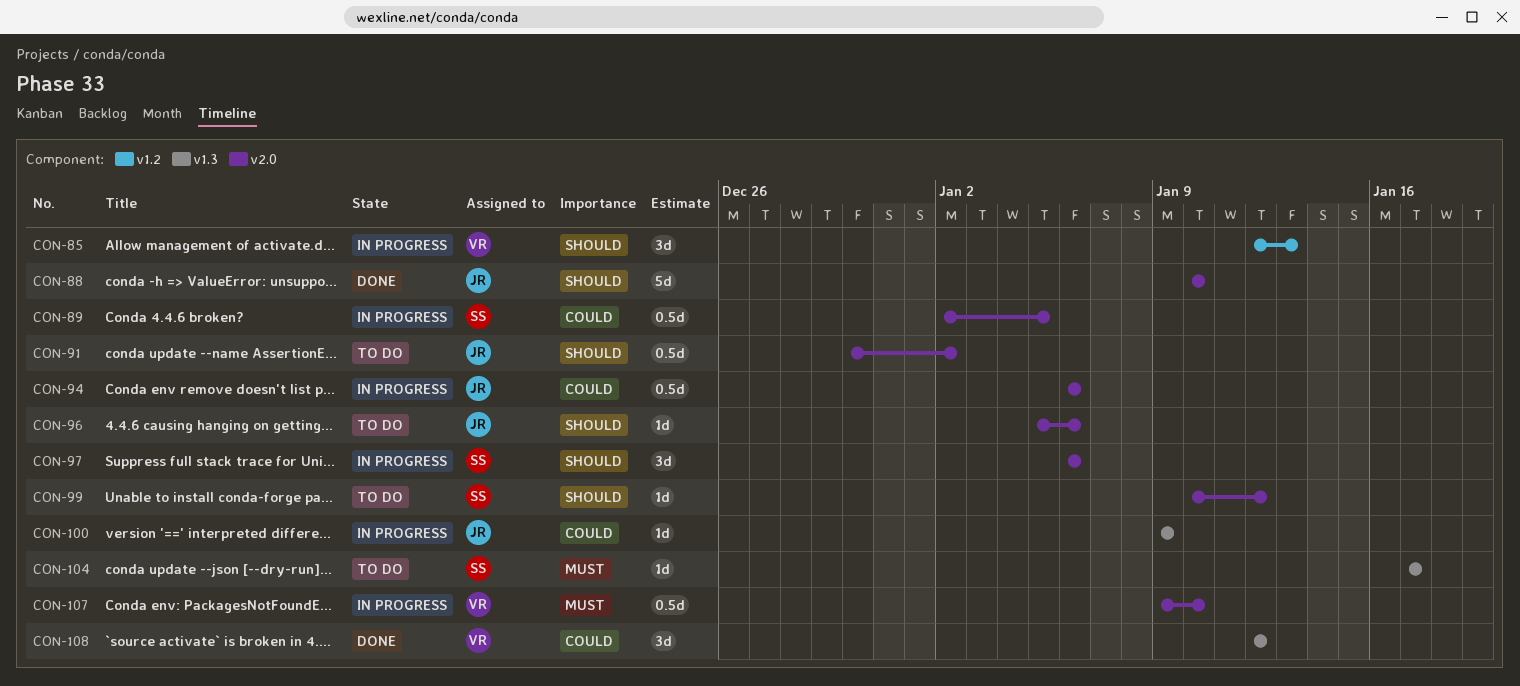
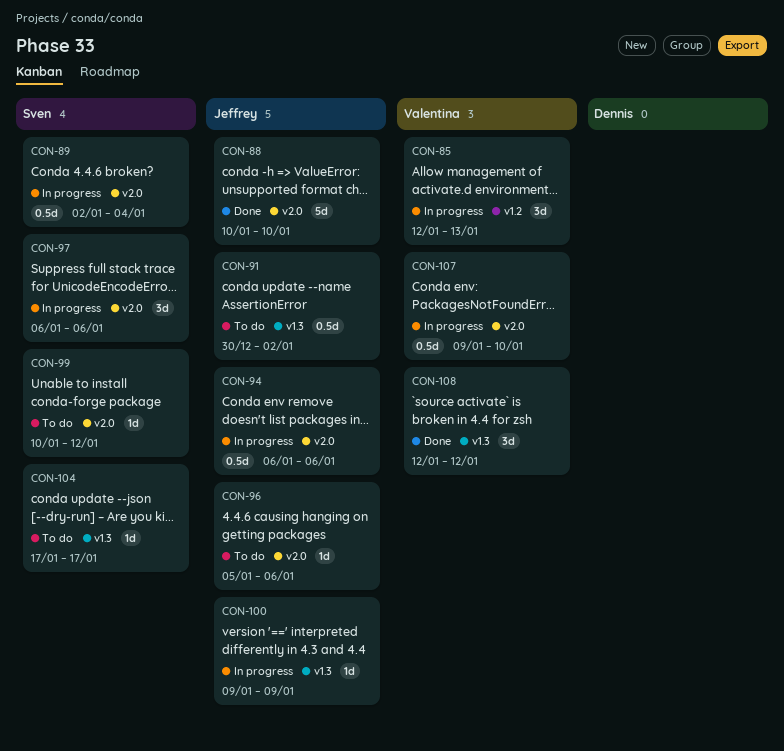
CON-89, due: Jan 5 -> Jan 4
CON-91, label: v2.0 -> v1.3

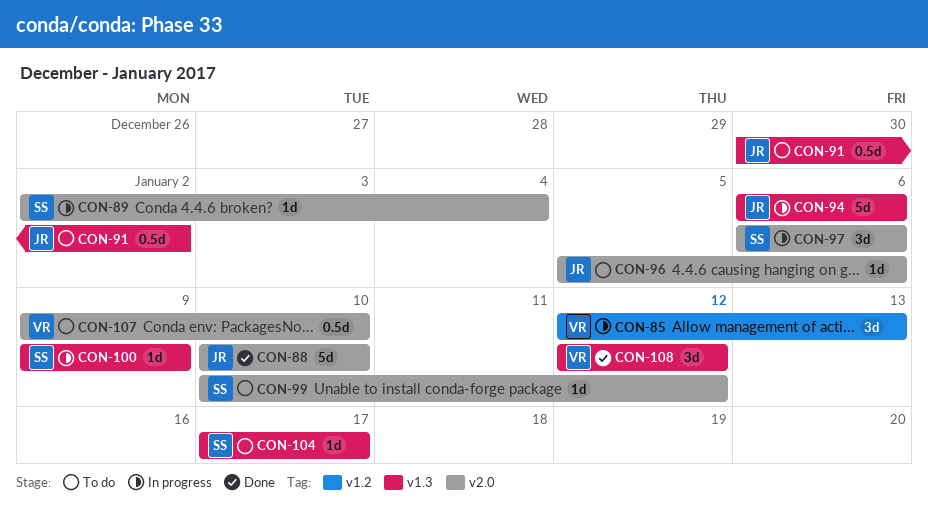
CON-89, estimate: 0.5d -> 1d
CON-94, label: v2.0 -> v1.3
CON-94, estimate: 0.5d -> 5d
CON-100, owner: Jeffrey -> Sven
CON-107, status: In progress -> To do

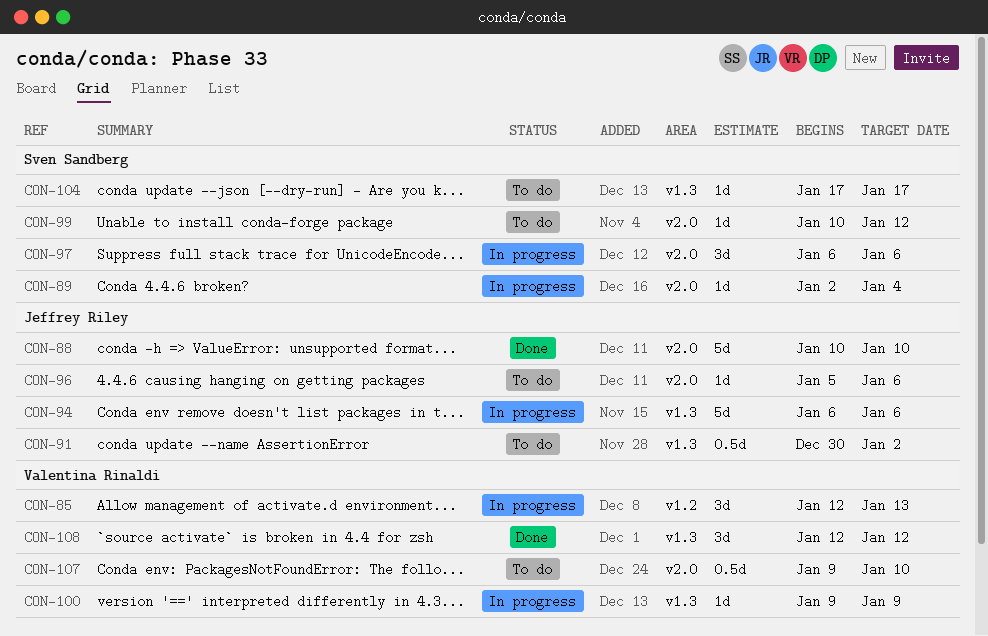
CON-100, owner: Sven Sandberg -> Valentina Rinaldi

